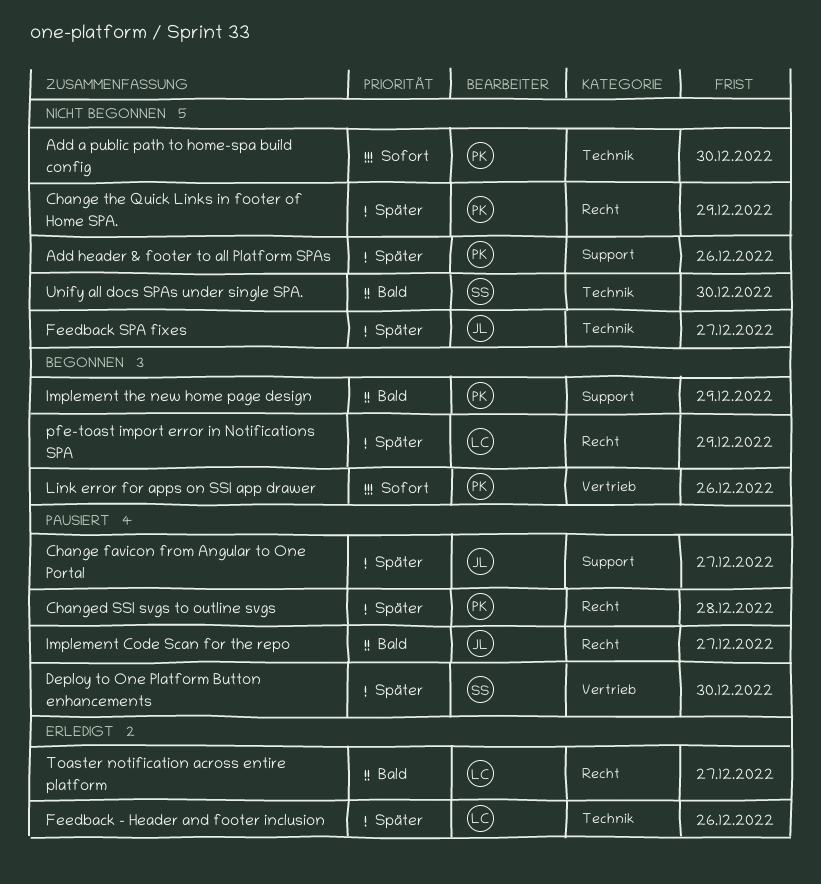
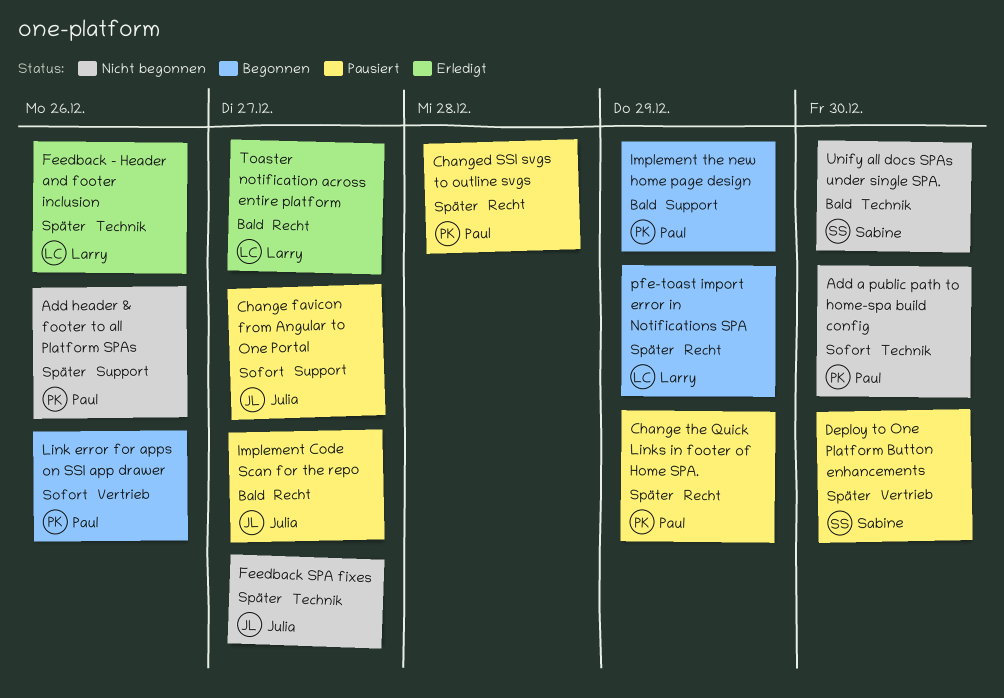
Change favicon from Angular to One Portal, priority: Später -> Sofort
Change the Quick Links in footer of Home SPA., status: Nicht begonnen -> Pausiert

